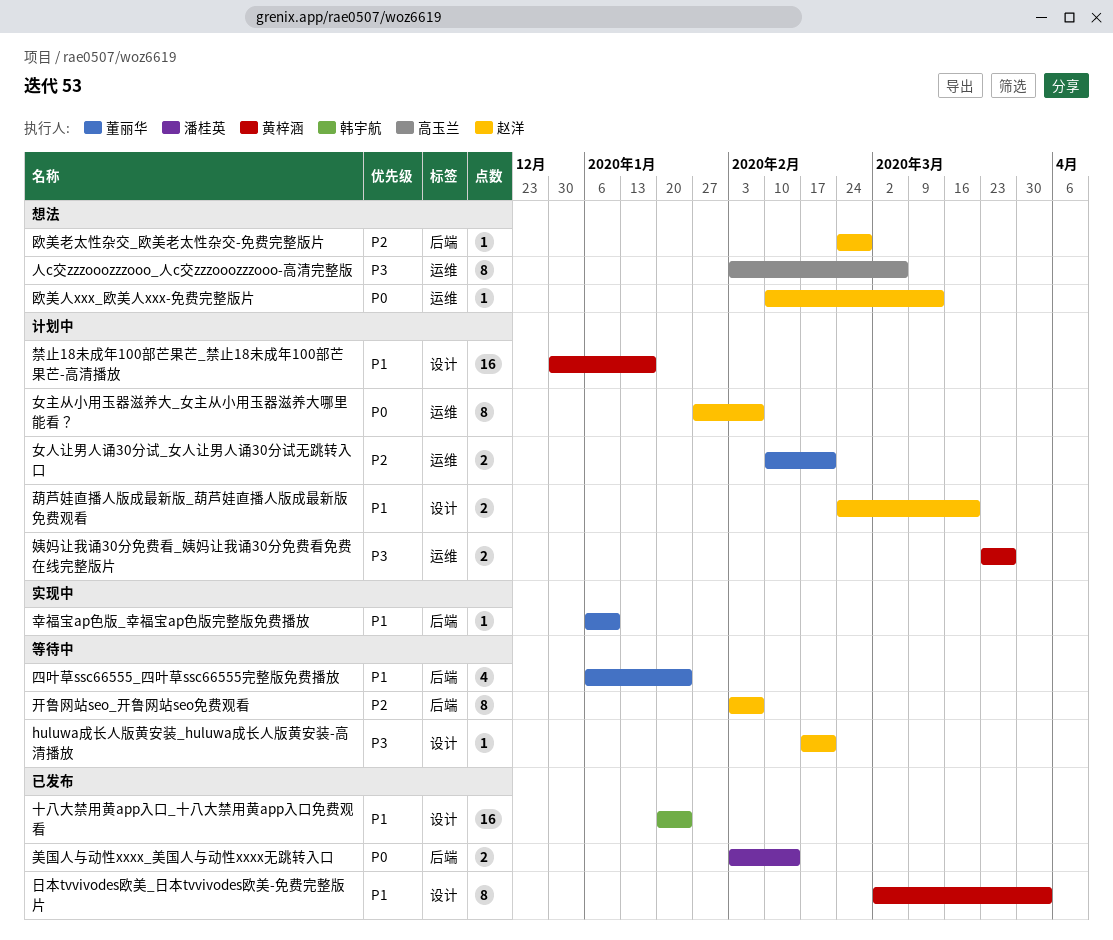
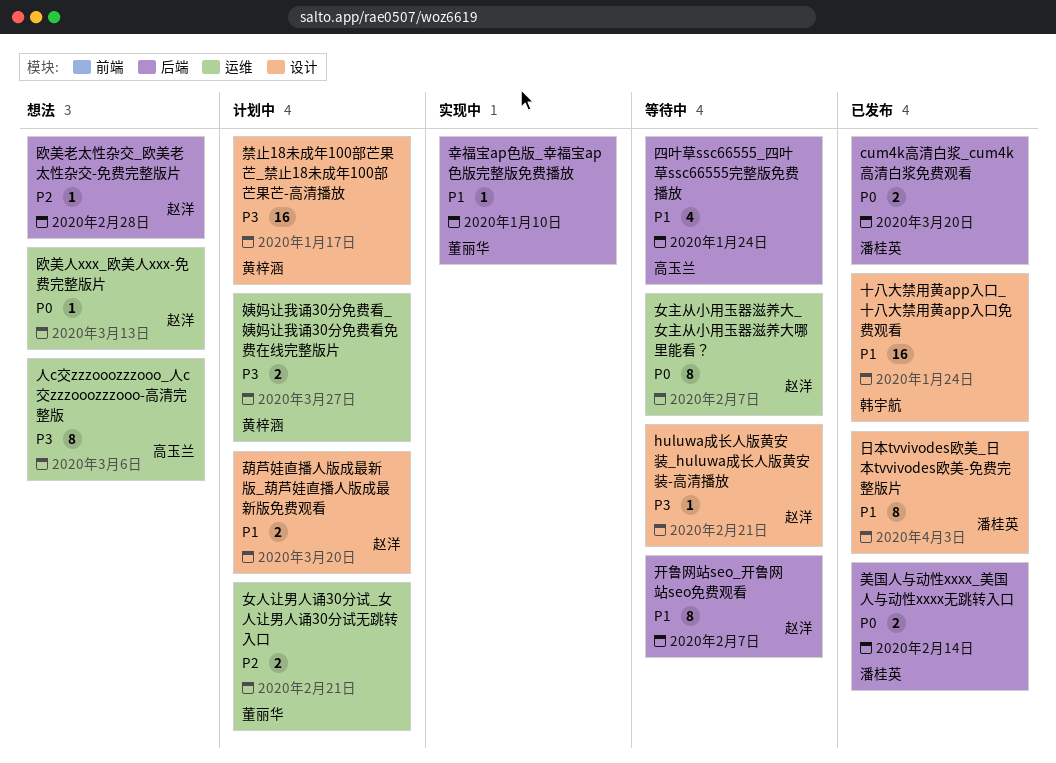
cum4k高清白浆_cum4k高清白浆免费观看: none -> present
四叶草ssc66555_四叶草ssc66555完整版免费播放, owner: 董丽华 -> 高玉兰
女主从小用玉器滋养大_女主从小用玉器滋养大哪里能看？, status: 计划中 -> 等待中
开鲁网站seo_开鲁网站seo免费观看, priority: P2 -> P1
日本tvvivodes欧美_日本tvvivodes欧美-免费完整版片, owner: 黄梓涵 -> 潘桂英
禁止18未成年100部芒果芒_禁止18未成年100部芒果芒-高清播放, priority: P1 -> P3

